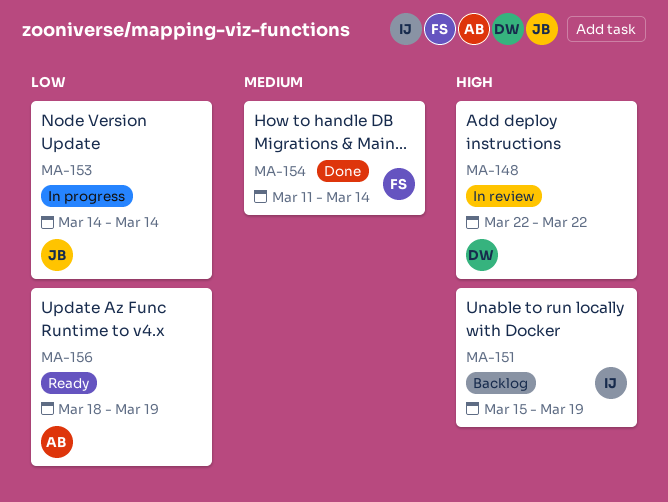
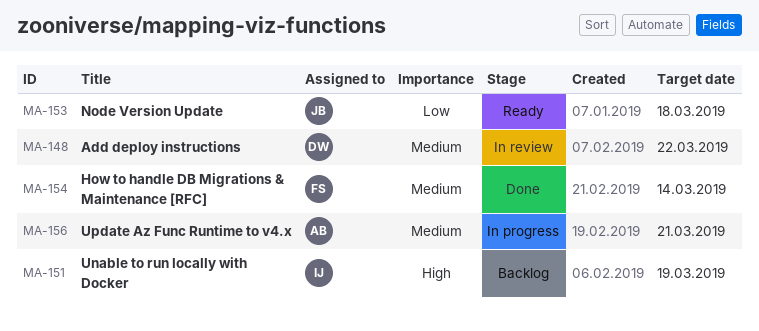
MA-148, priority: High -> Medium
MA-153, status: In progress -> Ready
MA-153, due: Mar 14 -> Mar 18
MA-156, status: Ready -> In progress
MA-156, priority: Low -> Medium
MA-156, due: Mar 19 -> Mar 21

